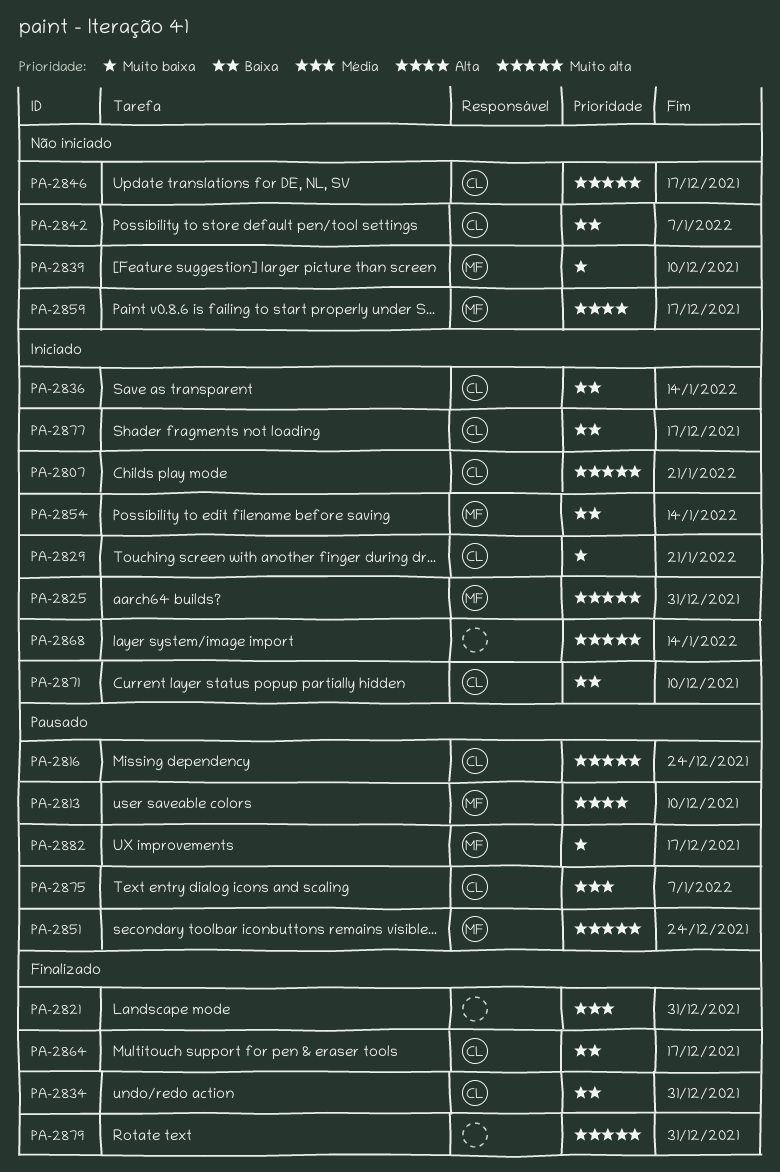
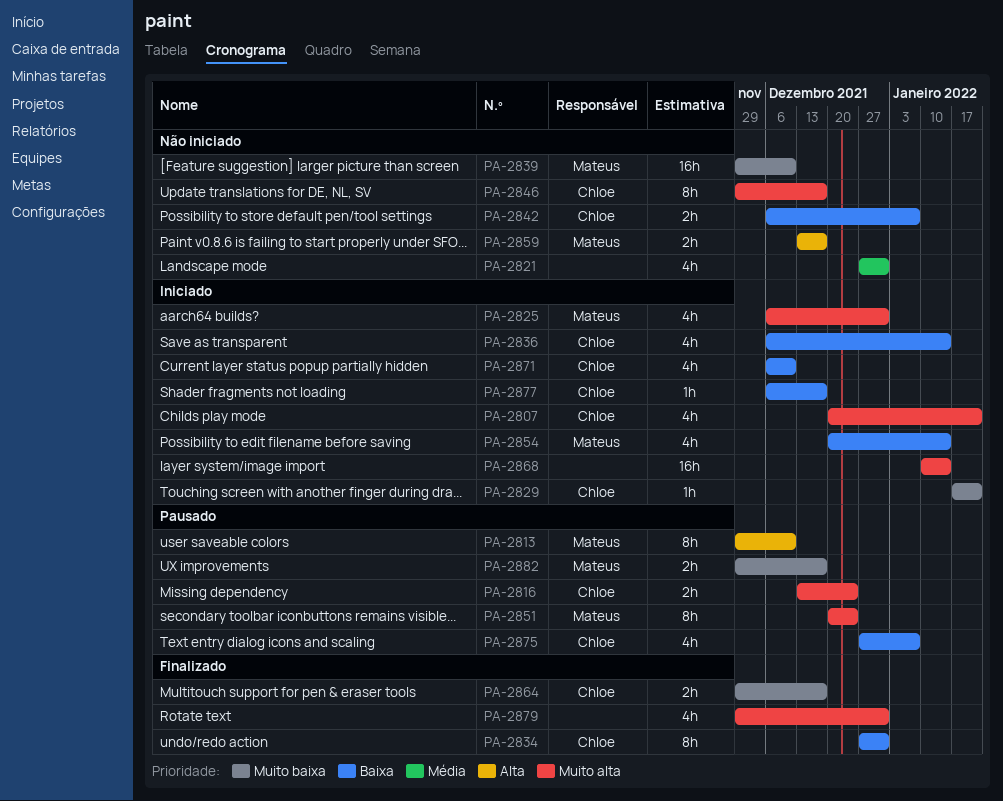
PA-2821, status: Finalizado -> Não iniciado
PA-2864, priority: Baixa -> Muito baixa
PA-2875, priority: Média -> Baixa

